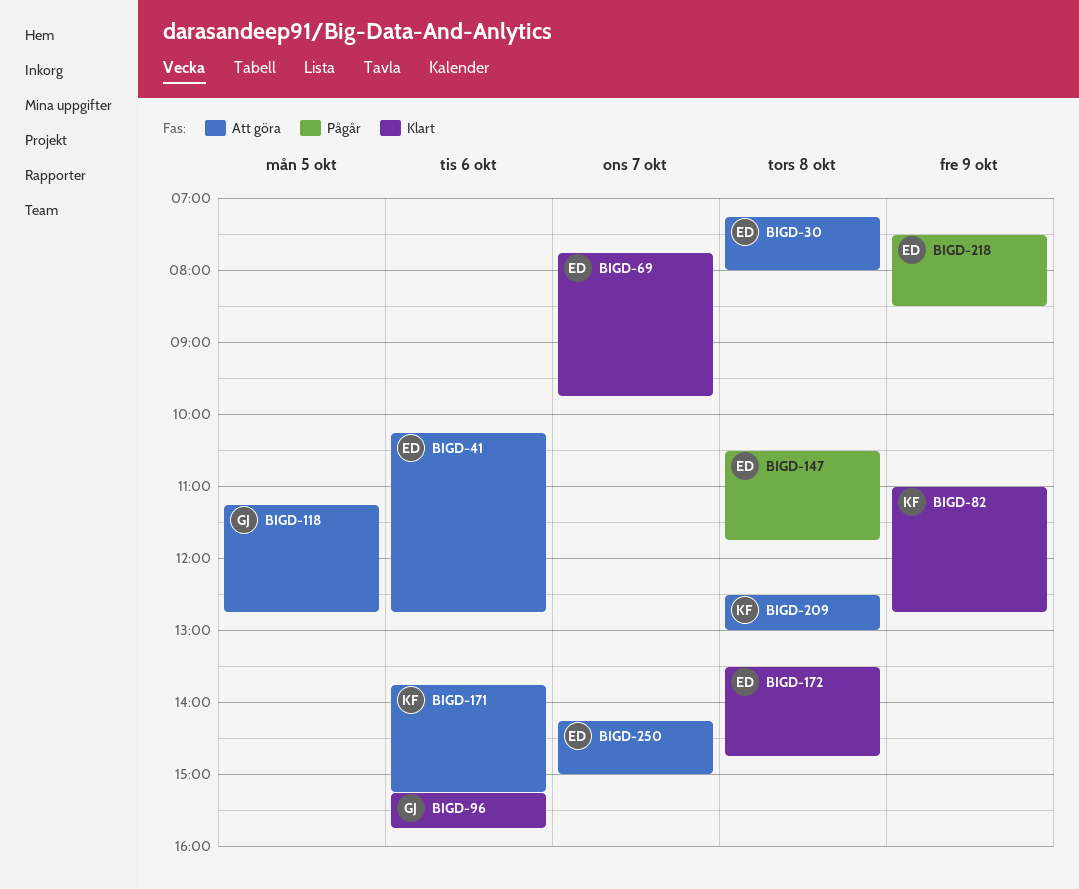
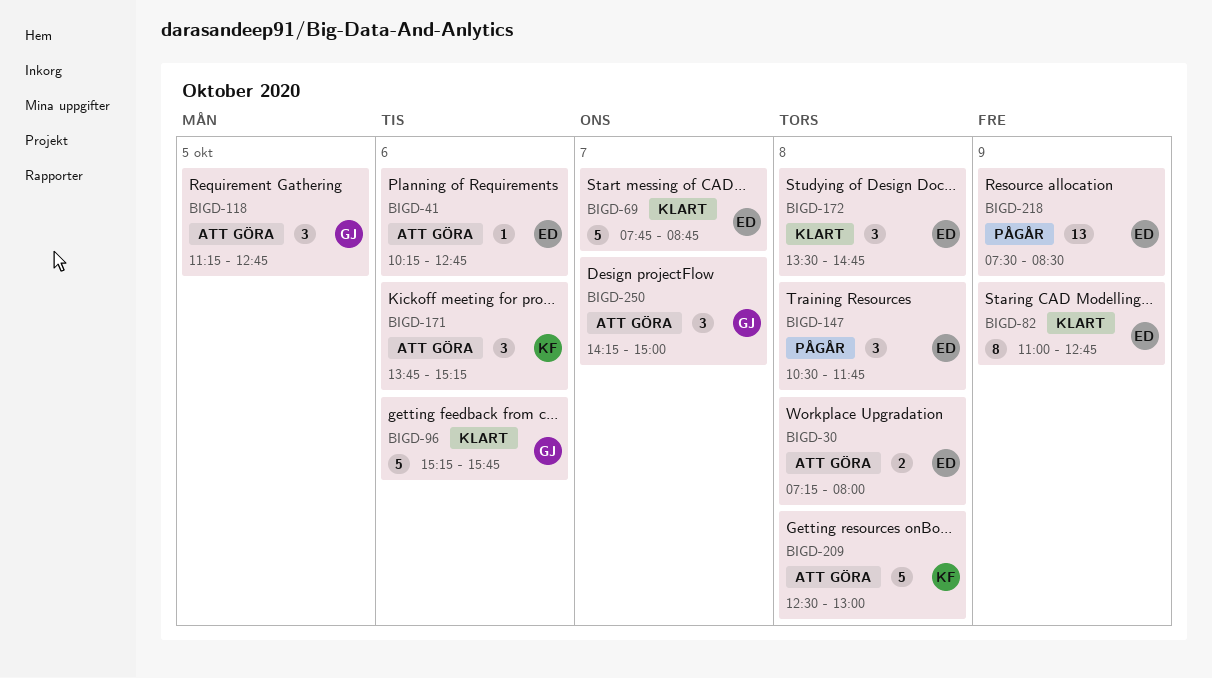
BIGD-69, ends: 09:45 -> 08:45
BIGD-82, owner: KF -> ED
BIGD-250, owner: ED -> GJ

